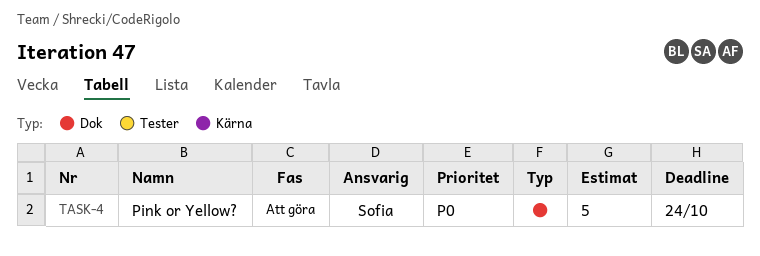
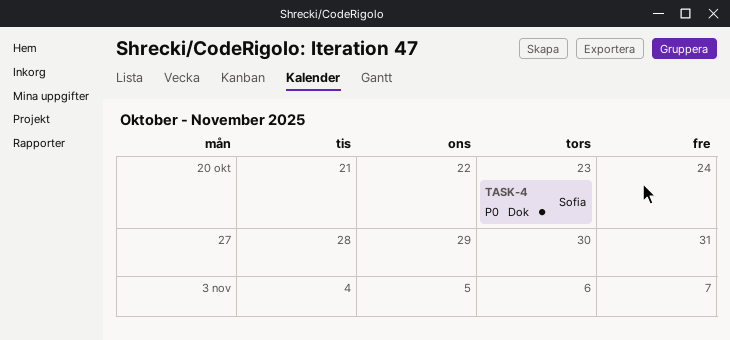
TASK-4, estimate: 5 -> 1
TASK-4, due: Oct 24 -> Oct 23

